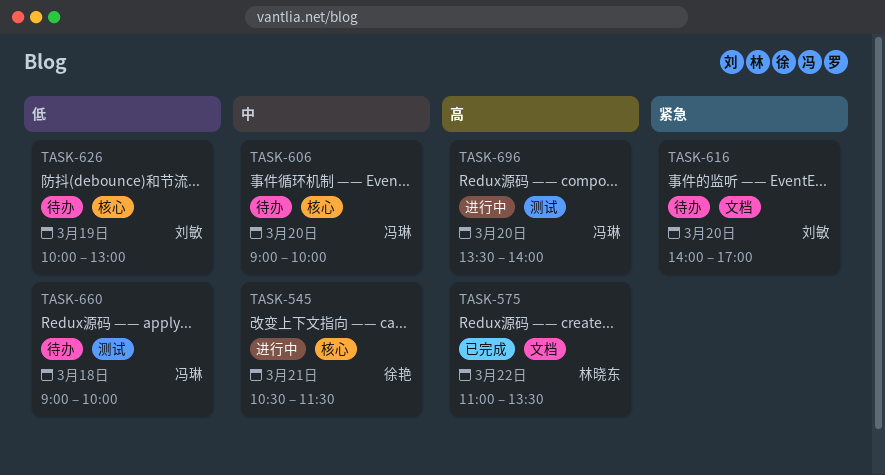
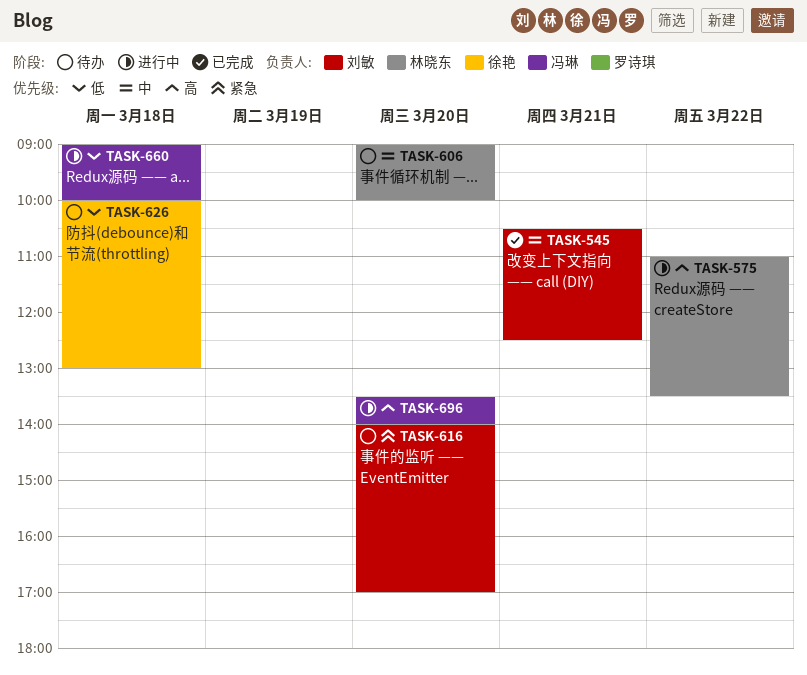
TASK-545, status: 进行中 -> 已完成
TASK-545, owner: 徐艳 -> 刘敏
TASK-545, ends: 11:30 -> 12:30
TASK-575, status: 已完成 -> 进行中
TASK-606, owner: 冯琳 -> 林晓东
TASK-626, owner: 刘敏 -> 徐艳
TASK-626, day: Mar 19 -> Mar 18
TASK-660, status: 待办 -> 进行中

